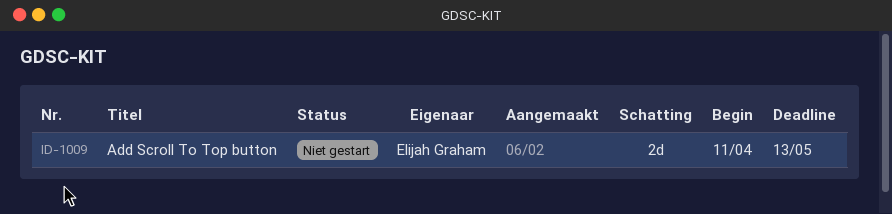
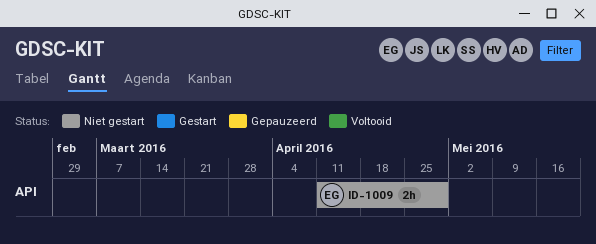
ID-1009, estimate: 2d -> 2h
ID-1009, due: May 13 -> Apr 29

